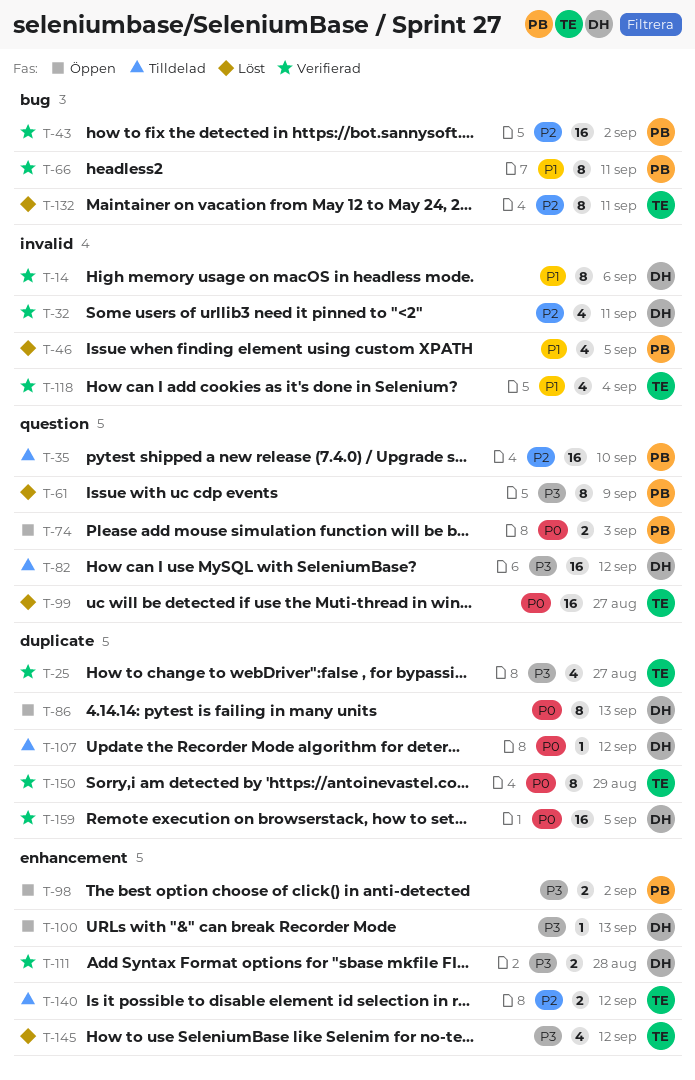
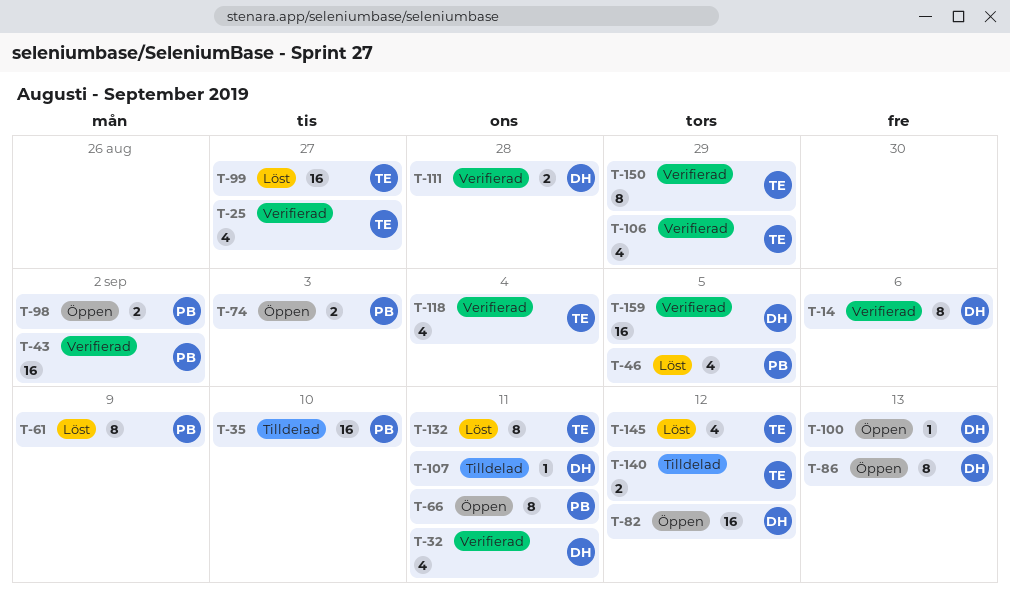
T-66, status: Verifierad -> Öppen
T-82, status: Tilldelad -> Öppen
T-106: none -> present
T-107, due: Sep 12 -> Sep 11

